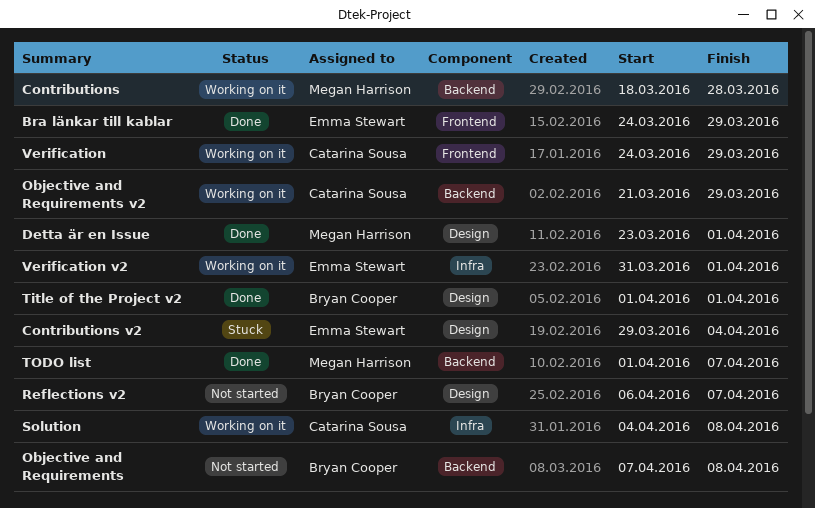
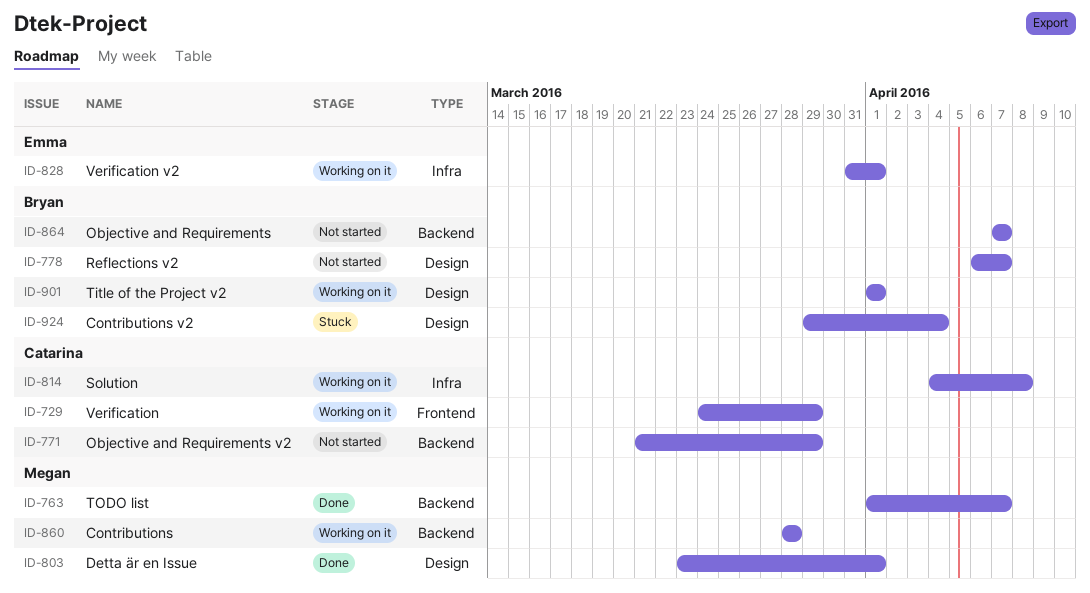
Bra länkar till kablar: present -> none
Contributions, start: Mar 18 -> Mar 28
Contributions v2, owner: Emma Stewart -> Bryan Cooper
Objective and Requirements, due: Apr 8 -> Apr 7
Objective and Requirements v2, status: Working on it -> Not started
Title of the Project v2, status: Done -> Working on it

